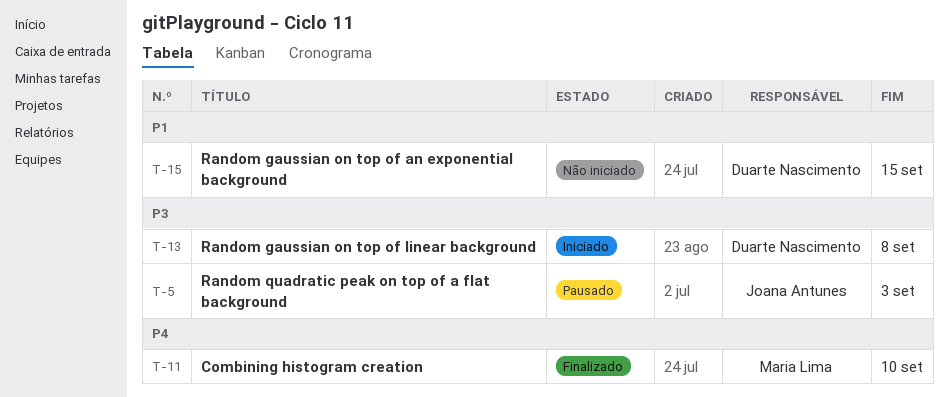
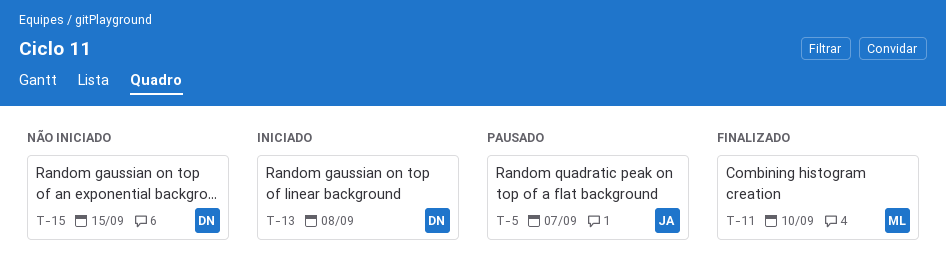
T-5, due: Sep 3 -> Sep 7

